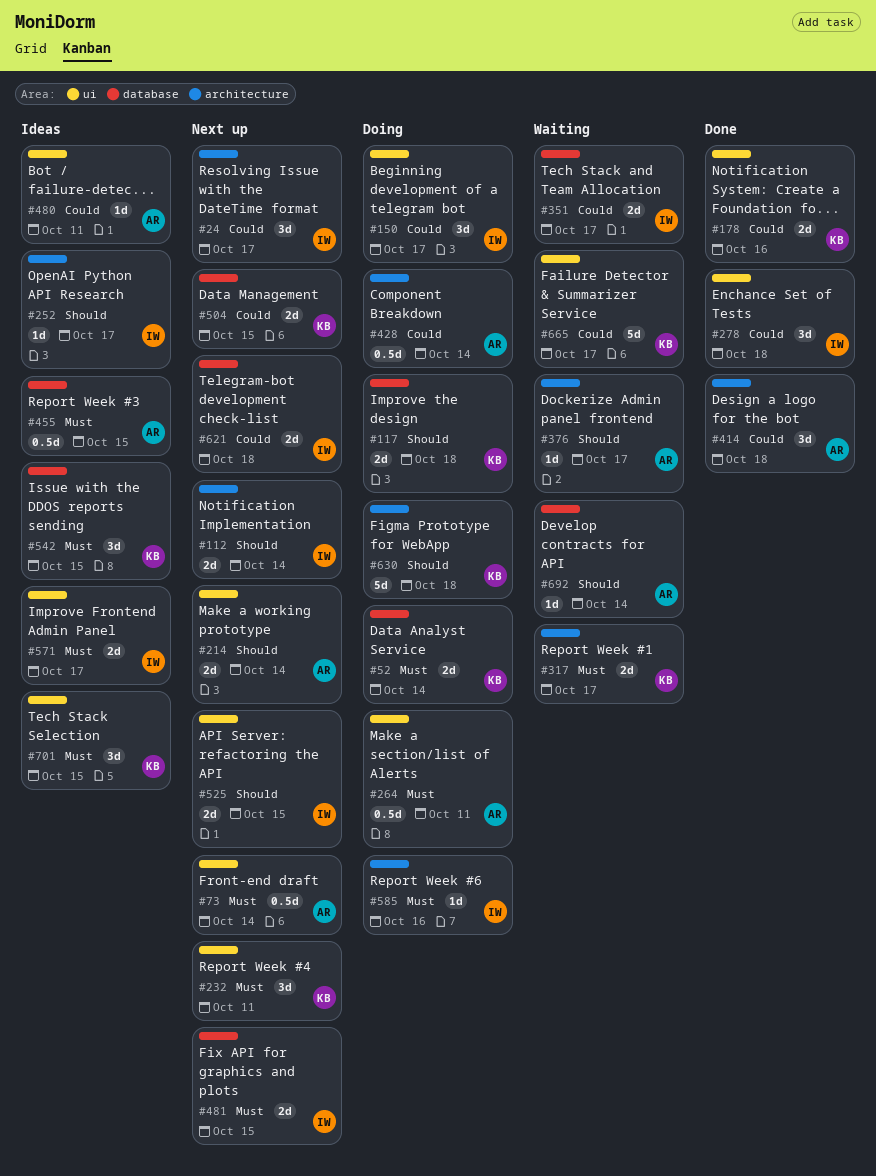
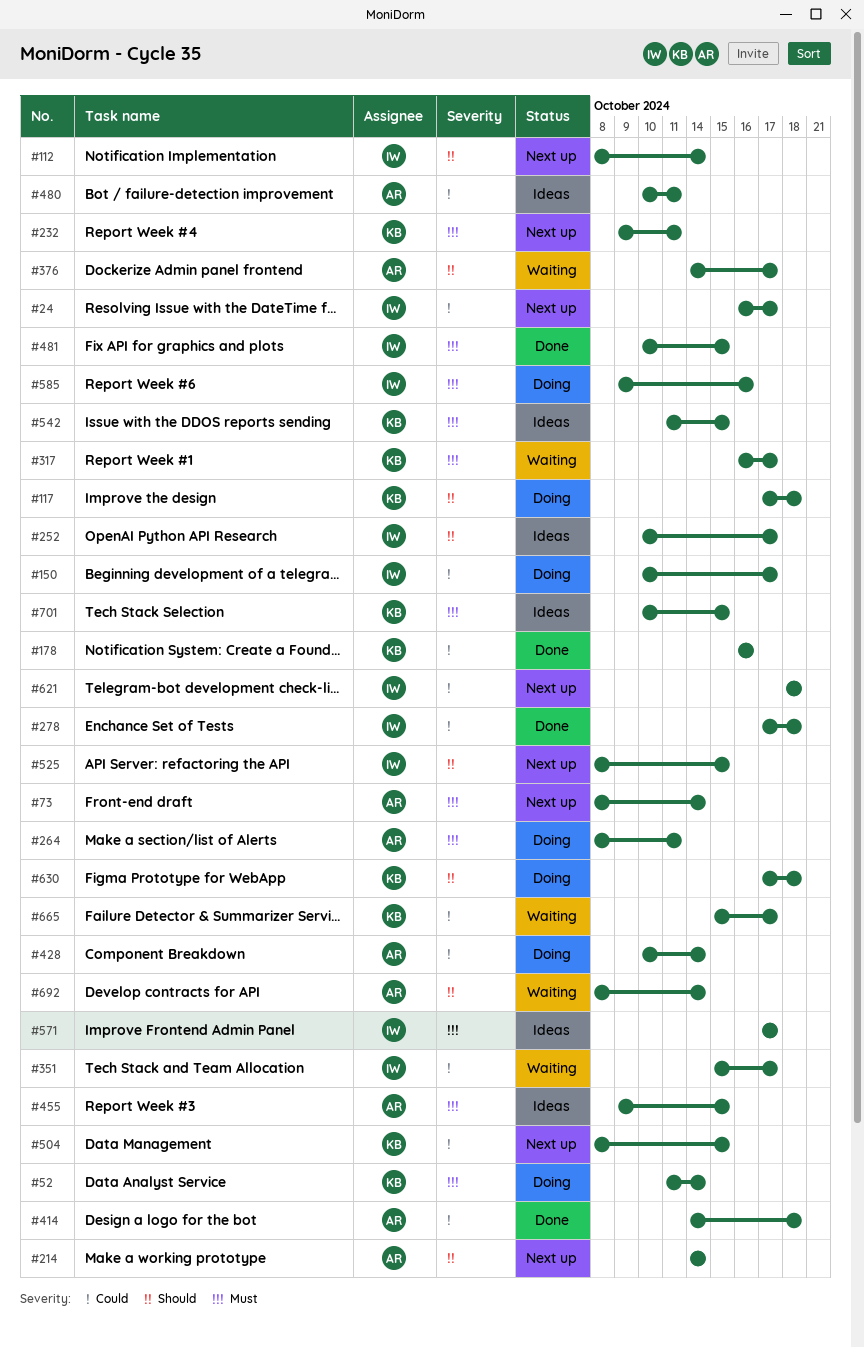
#481, status: Next up -> Done

